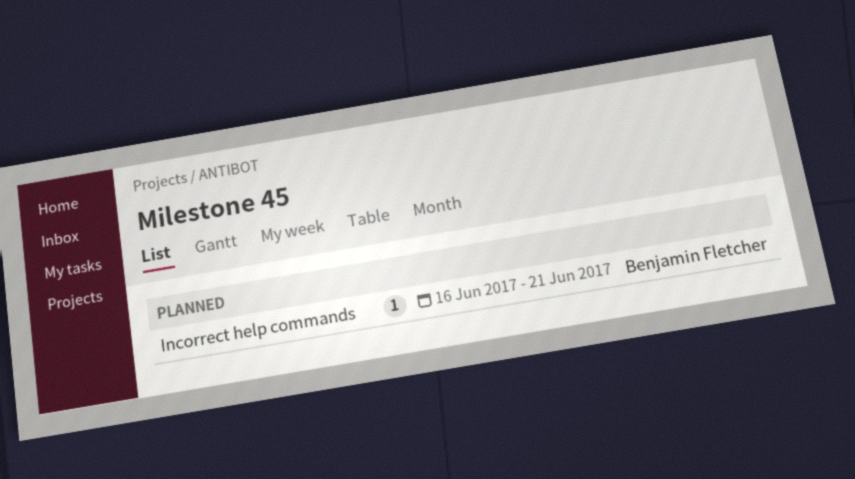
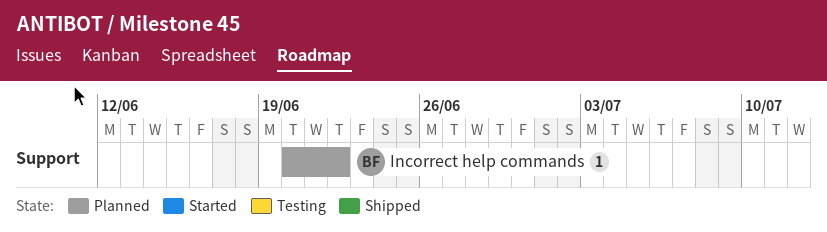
Incorrect help commands, start: Jun 16 -> Jun 20
Incorrect help commands, due: Jun 21 -> Jun 22

